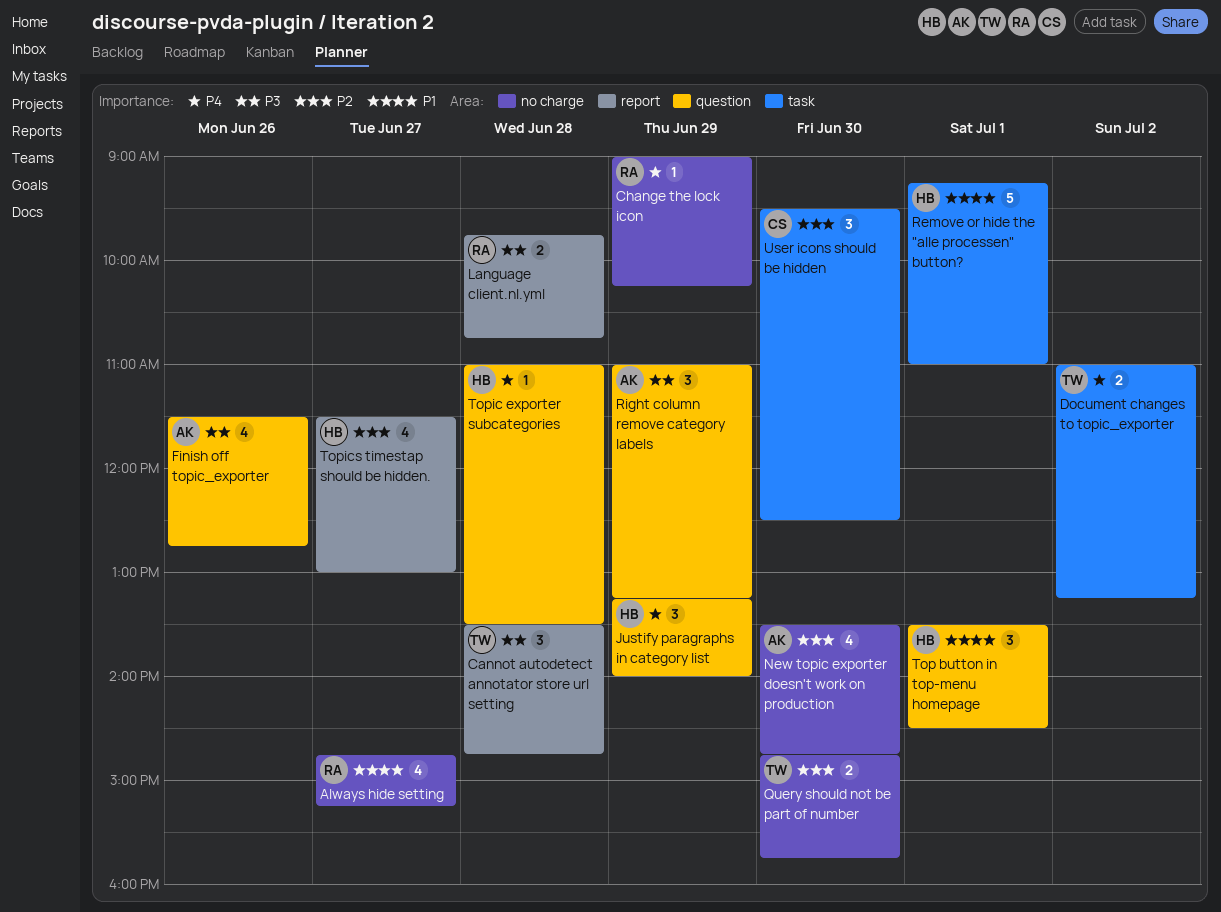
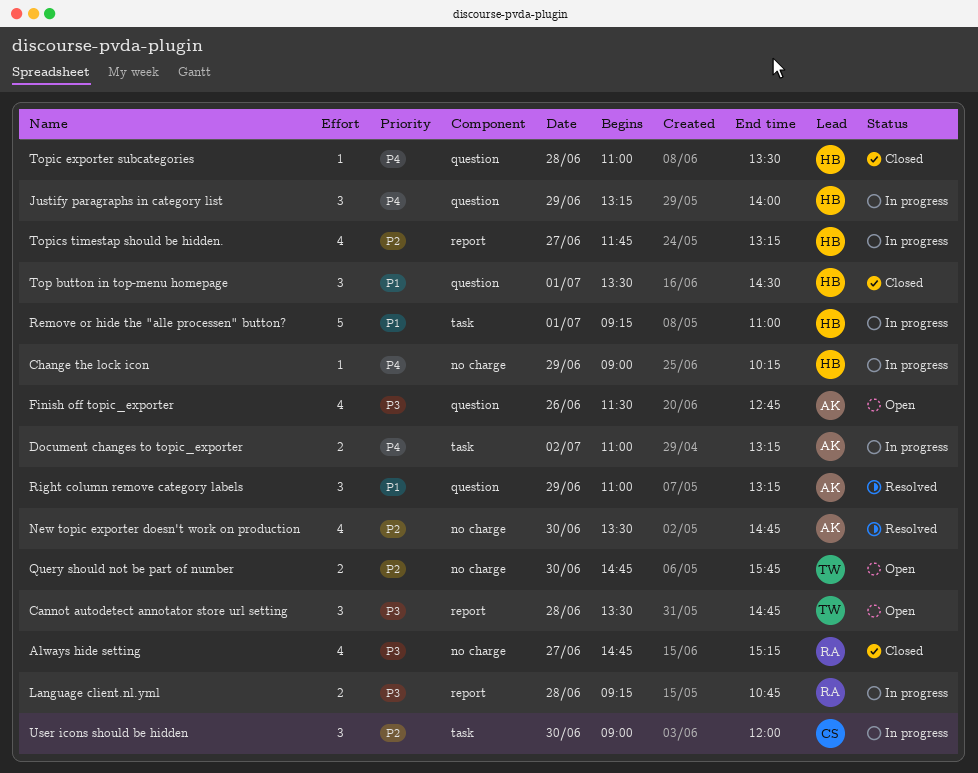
Always hide setting, priority: P1 -> P3
Change the lock icon, owner: RA -> HB
Document changes to topic_exporter, owner: TW -> AK
Language client.nl.yml, begins: 09:45 -> 09:15
Right column remove category labels, priority: P3 -> P1
Topics timestap should be hidden., begins: 11:30 -> 11:45
Topics timestap should be hidden., ends: 13:00 -> 13:15
User icons should be hidden, begins: 09:30 -> 09:00
User icons should be hidden, ends: 12:30 -> 12:00

